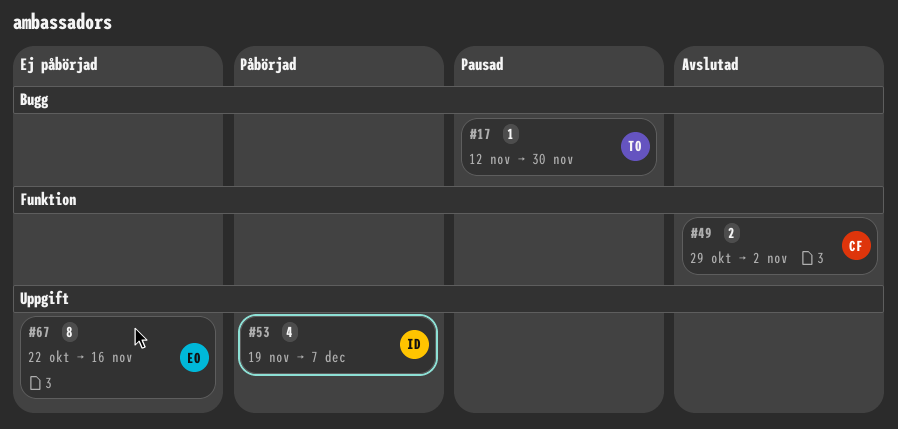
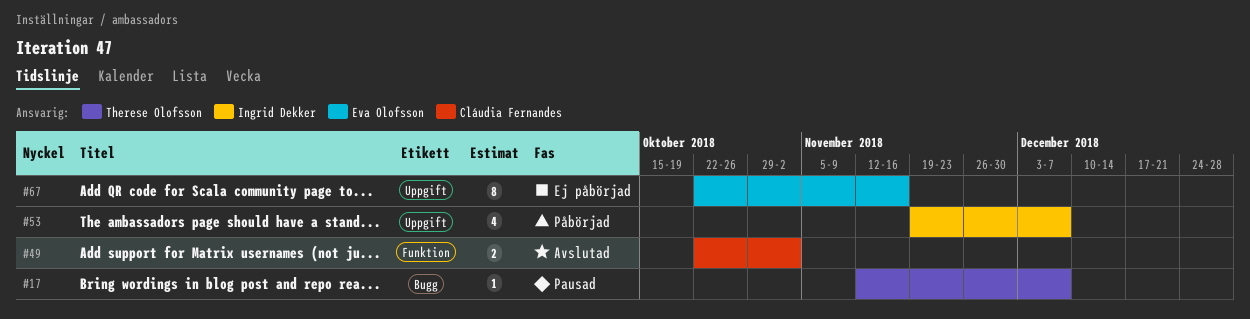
#17, due: Nov 30 -> Dec 7
#49, start: Oct 29 -> Oct 22

